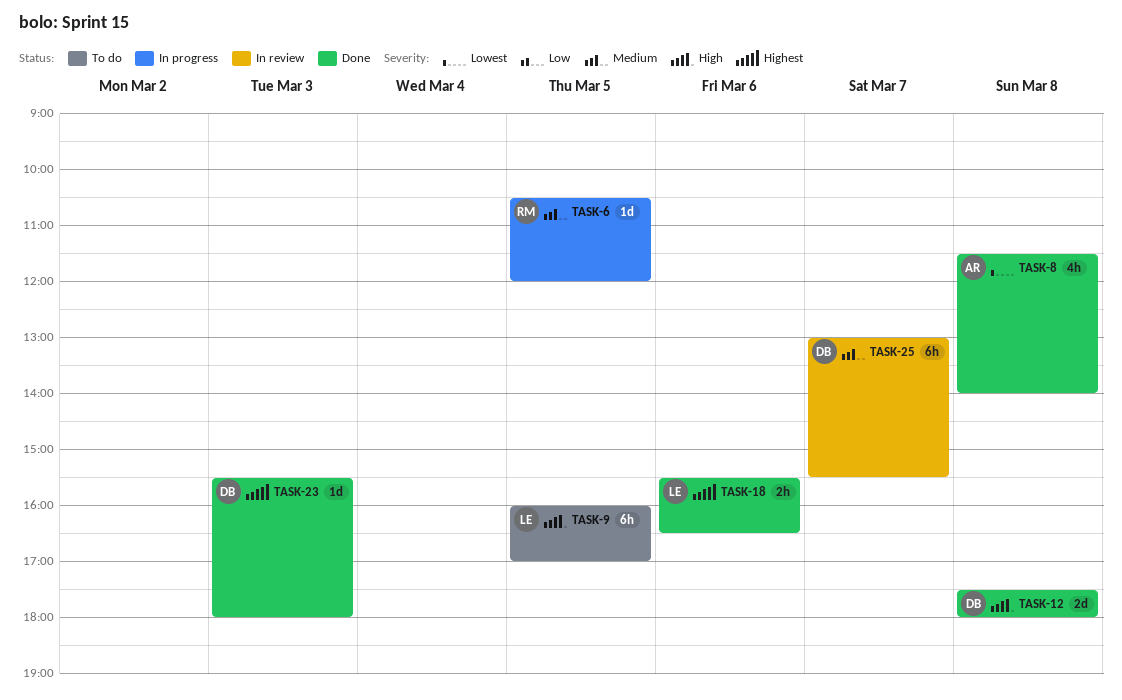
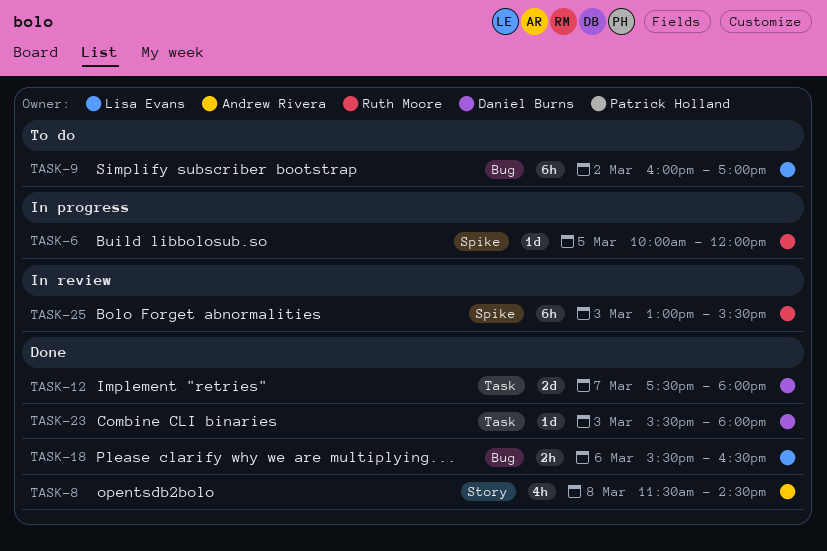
TASK-6, begins: 10:30 -> 10:00
TASK-8, ends: 14:00 -> 14:30
TASK-9, day: Mar 5 -> Mar 2
TASK-12, day: Mar 8 -> Mar 7
TASK-25, owner: Daniel Burns -> Ruth Moore
TASK-25, day: Mar 7 -> Mar 3

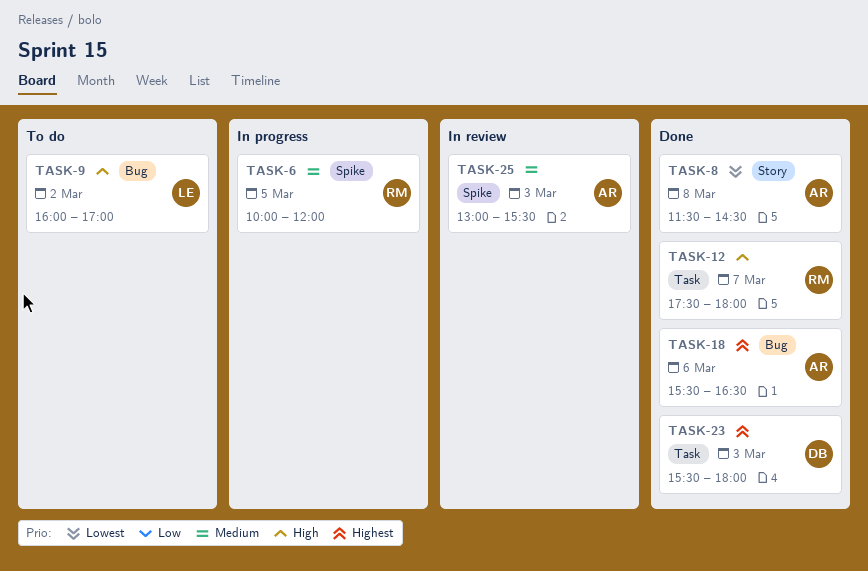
TASK-12, owner: Daniel Burns -> Ruth Moore
TASK-18, owner: Lisa Evans -> Andrew Rivera
TASK-25, owner: Ruth Moore -> Andrew Rivera

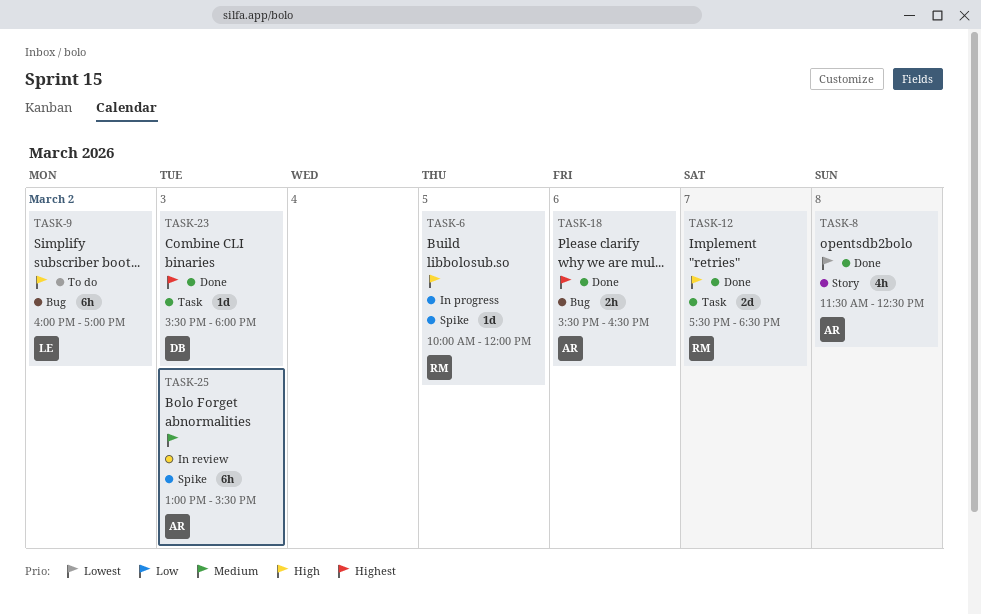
TASK-6, priority: Medium -> High
TASK-8, ends: 14:30 -> 12:30
TASK-12, ends: 18:00 -> 18:30

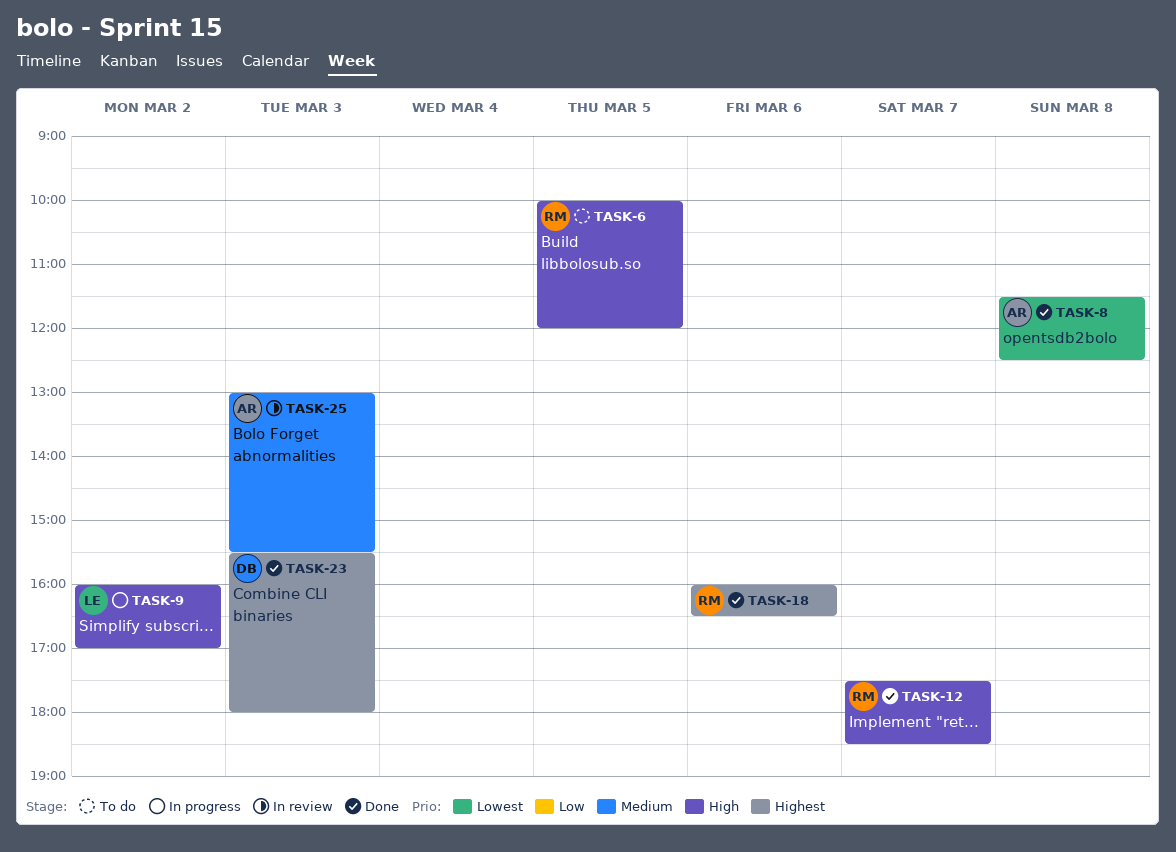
TASK-6, status: In progress -> To do
TASK-9, status: To do -> In progress
TASK-18, owner: AR -> RM
TASK-18, begins: 15:30 -> 16:00

